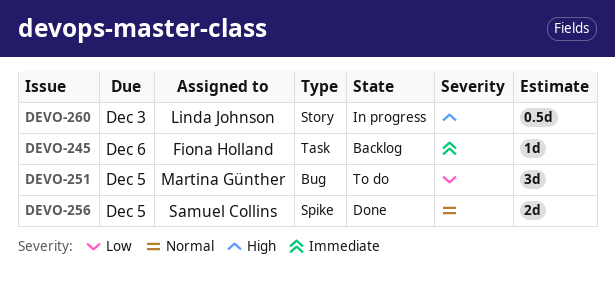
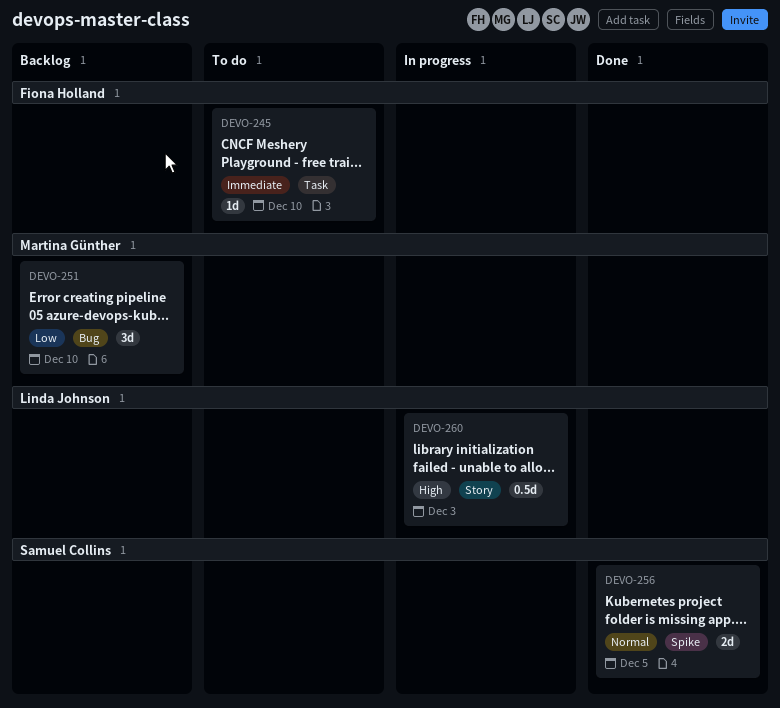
DEVO-245, status: Backlog -> To do
DEVO-245, due: Dec 6 -> Dec 10
DEVO-251, status: To do -> Backlog
DEVO-251, due: Dec 5 -> Dec 10

